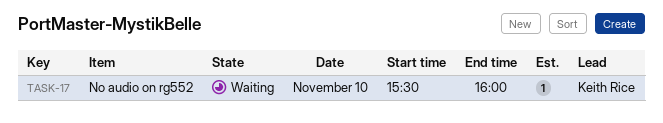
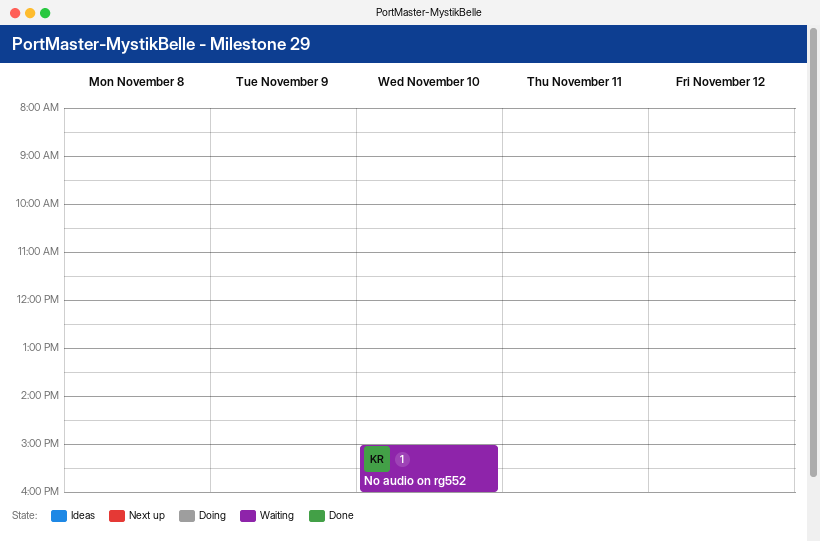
No audio on rg552, begins: 15:30 -> 15:00

